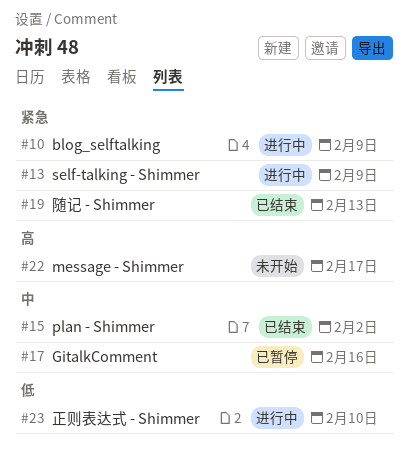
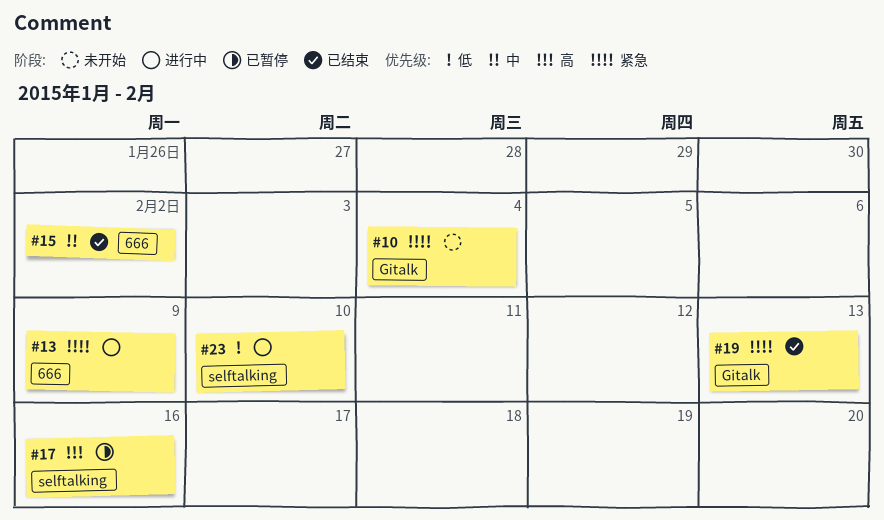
#10, status: 进行中 -> 未开始
#10, due: Feb 9 -> Feb 4
#17, priority: 中 -> 高
#22: present -> none

